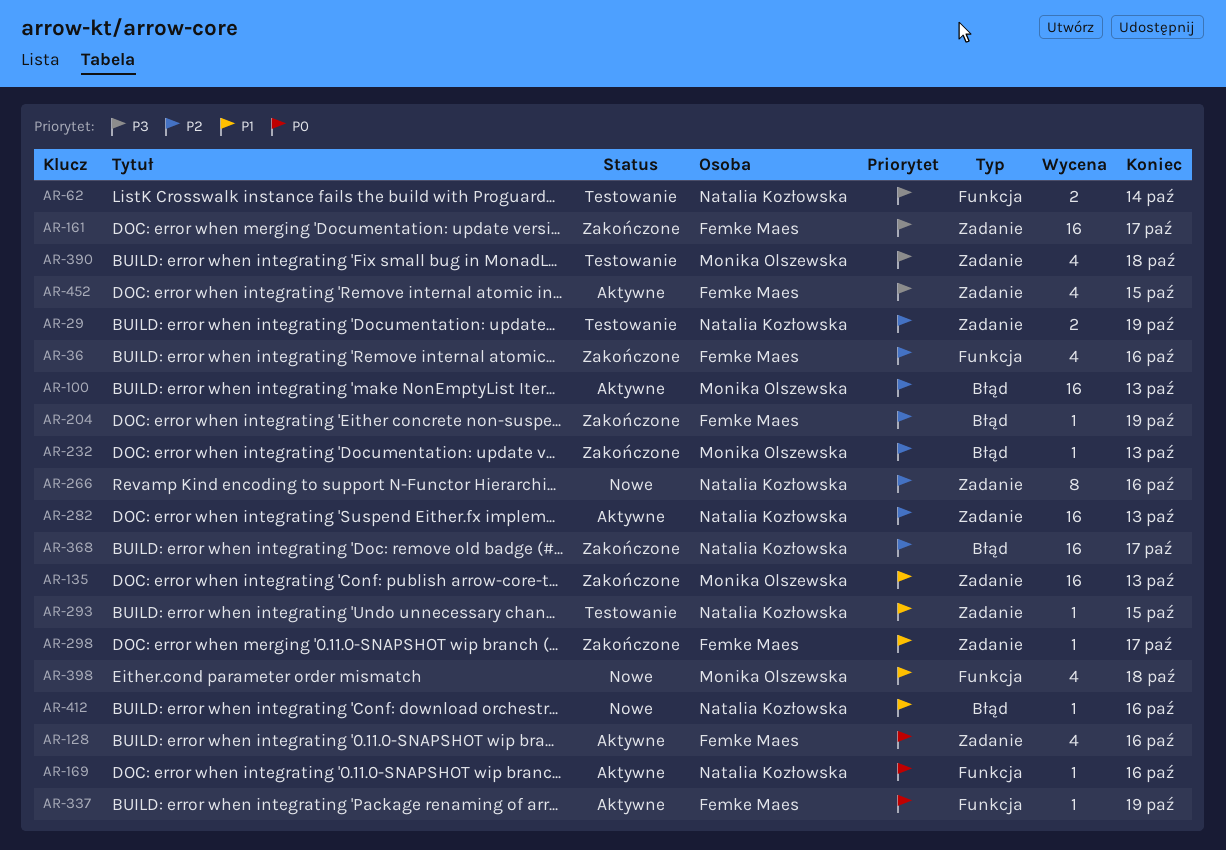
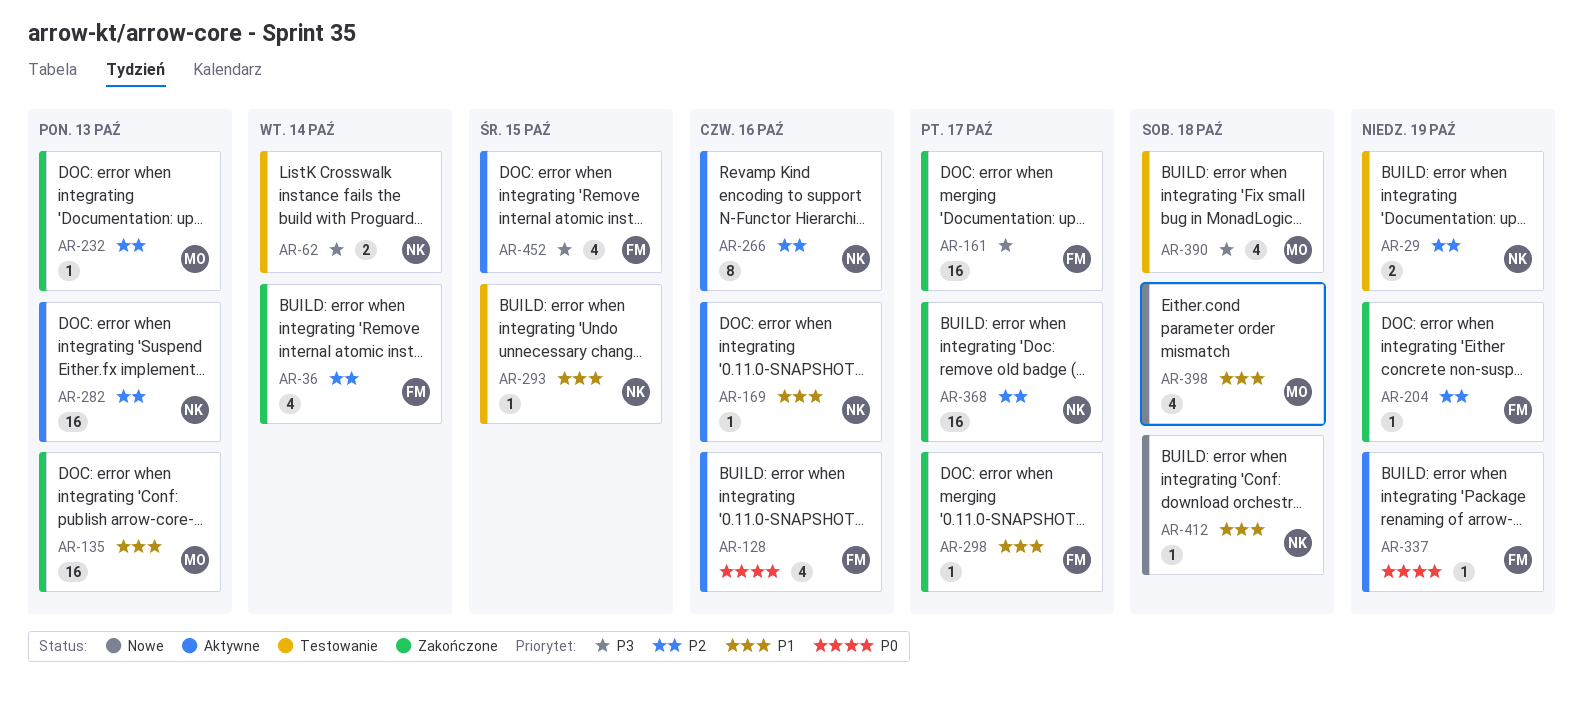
AR-36, due: Oct 16 -> Oct 14
AR-100: present -> none
AR-169, priority: P0 -> P1
AR-266, status: Nowe -> Aktywne
AR-412, due: Oct 16 -> Oct 18

